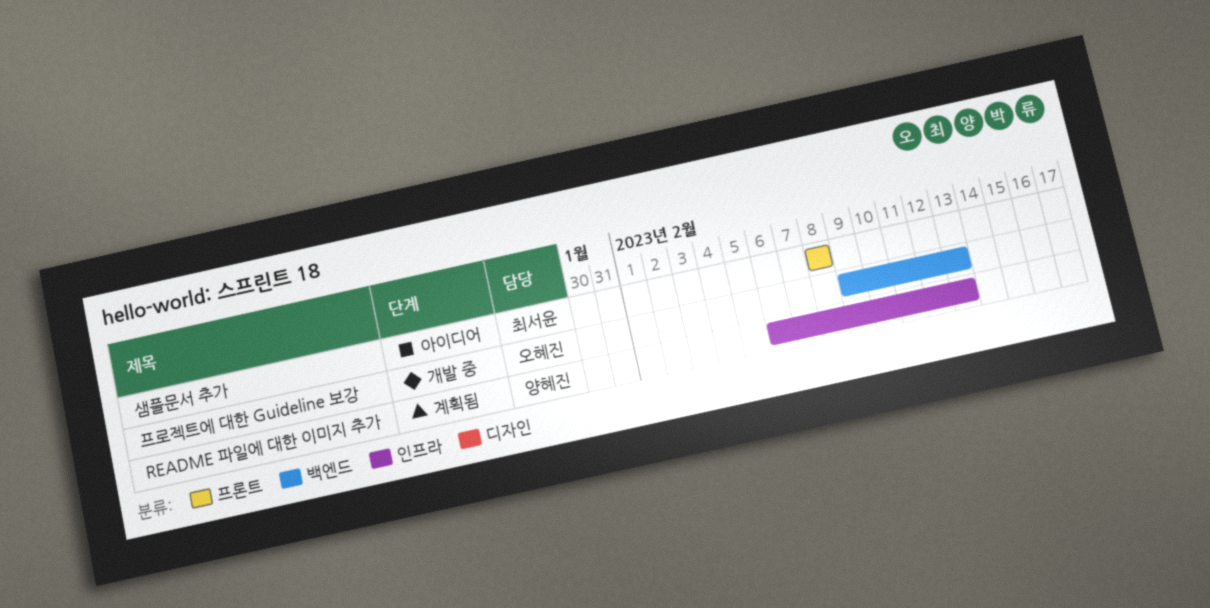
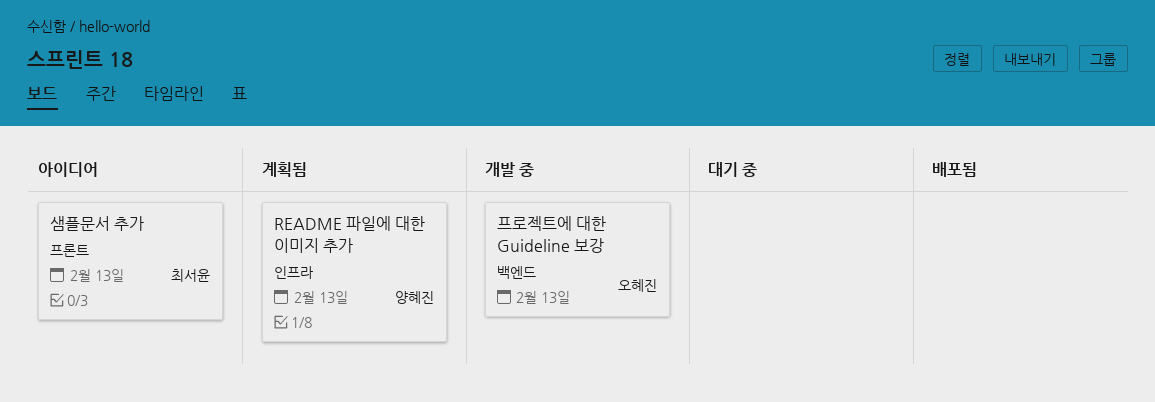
샘플문서 추가, due: Feb 8 -> Feb 13

